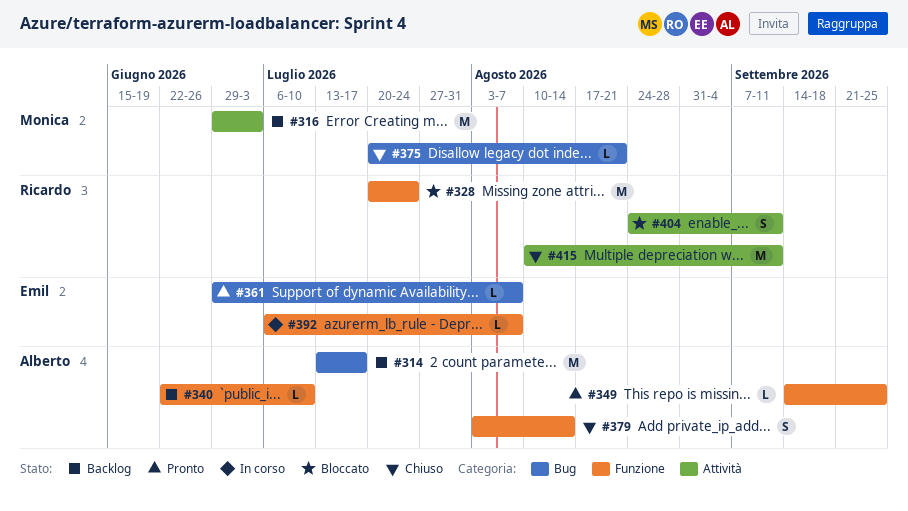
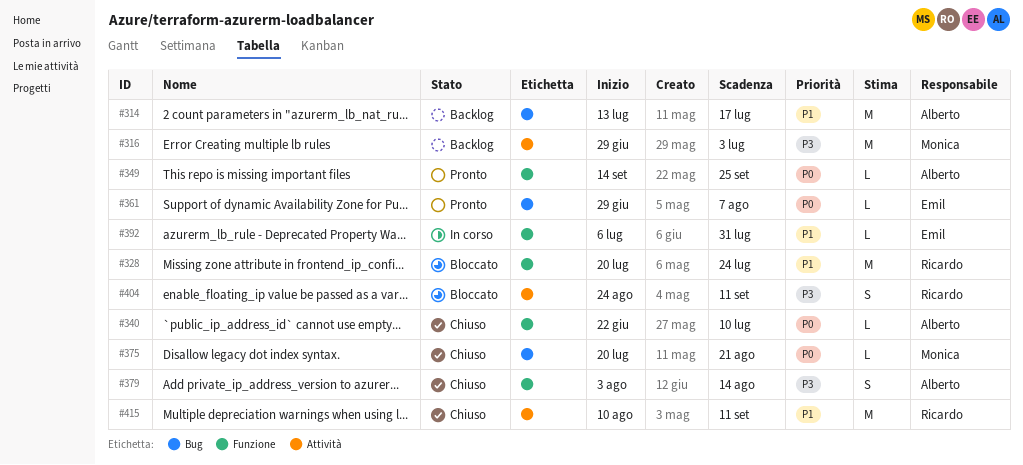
#340, status: Backlog -> Chiuso
#392, due: Aug 7 -> Jul 31

